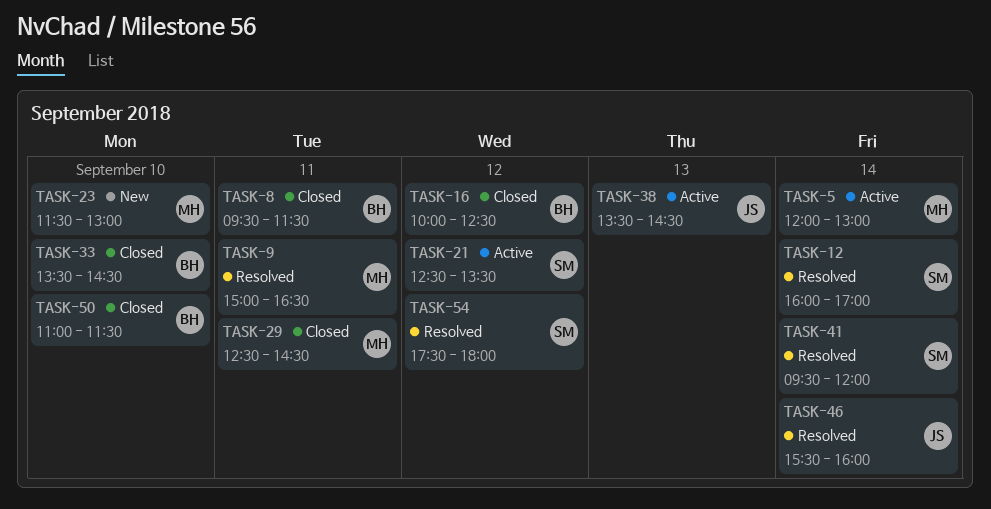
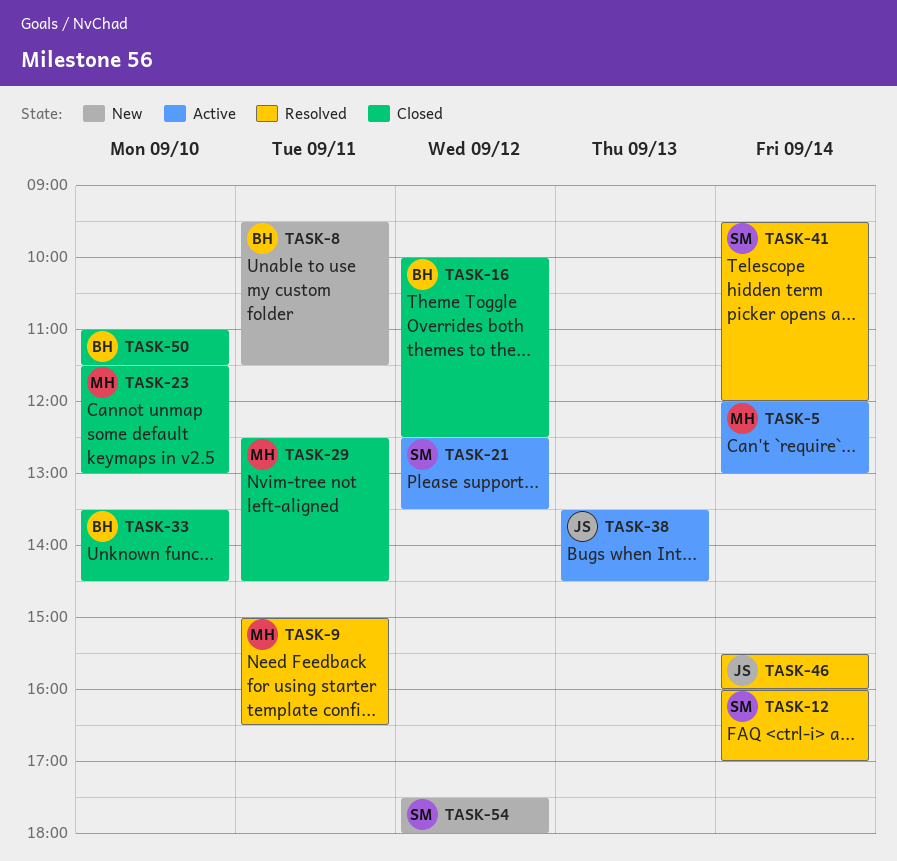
TASK-8, status: Closed -> New
TASK-23, status: New -> Closed
TASK-54, status: Resolved -> New

